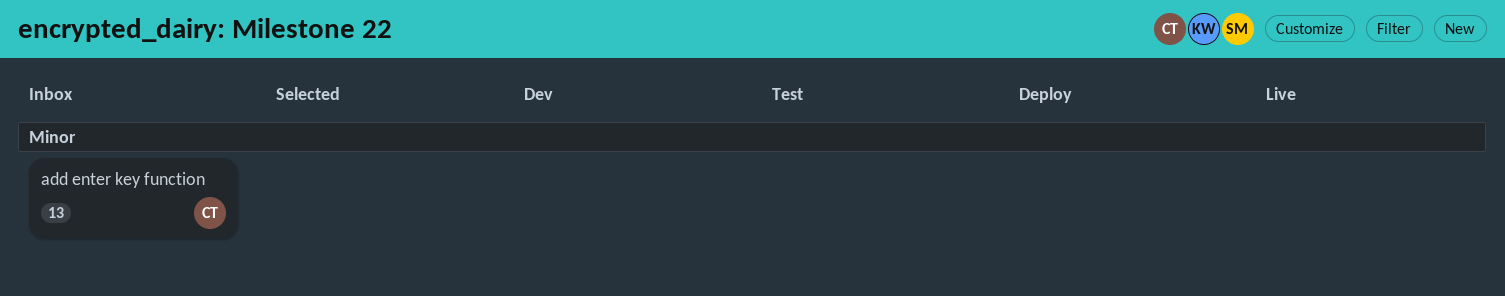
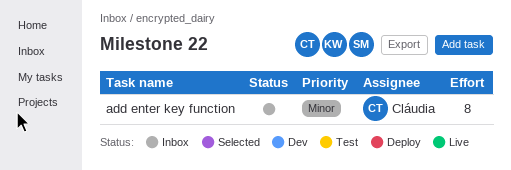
add enter key function, estimate: 13 -> 8

